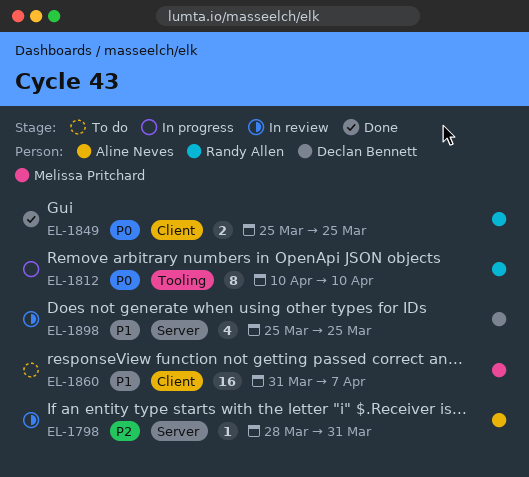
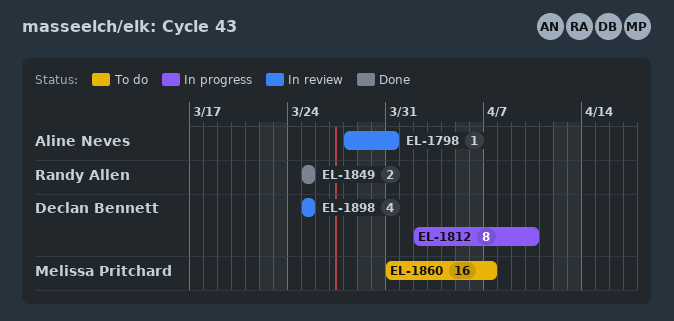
EL-1812, owner: Randy Allen -> Declan Bennett
EL-1812, start: Apr 10 -> Apr 2

